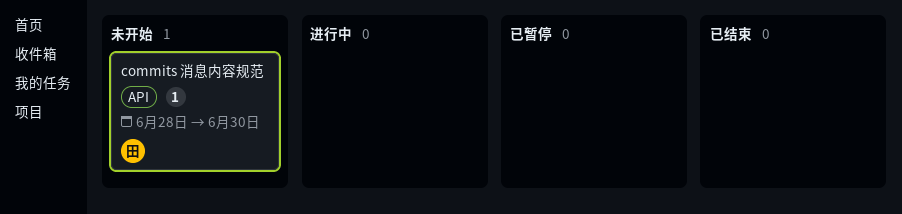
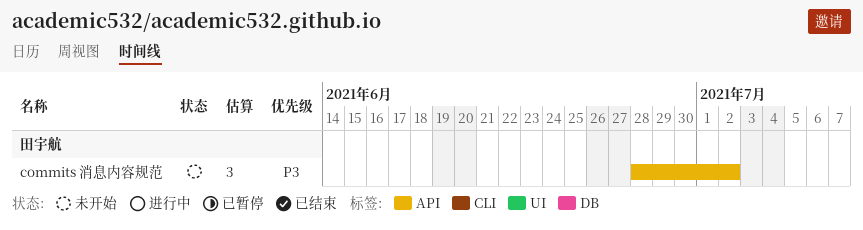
commits 消息内容规范, estimate: 1 -> 3
commits 消息内容规范, due: Jun 30 -> Jul 2

